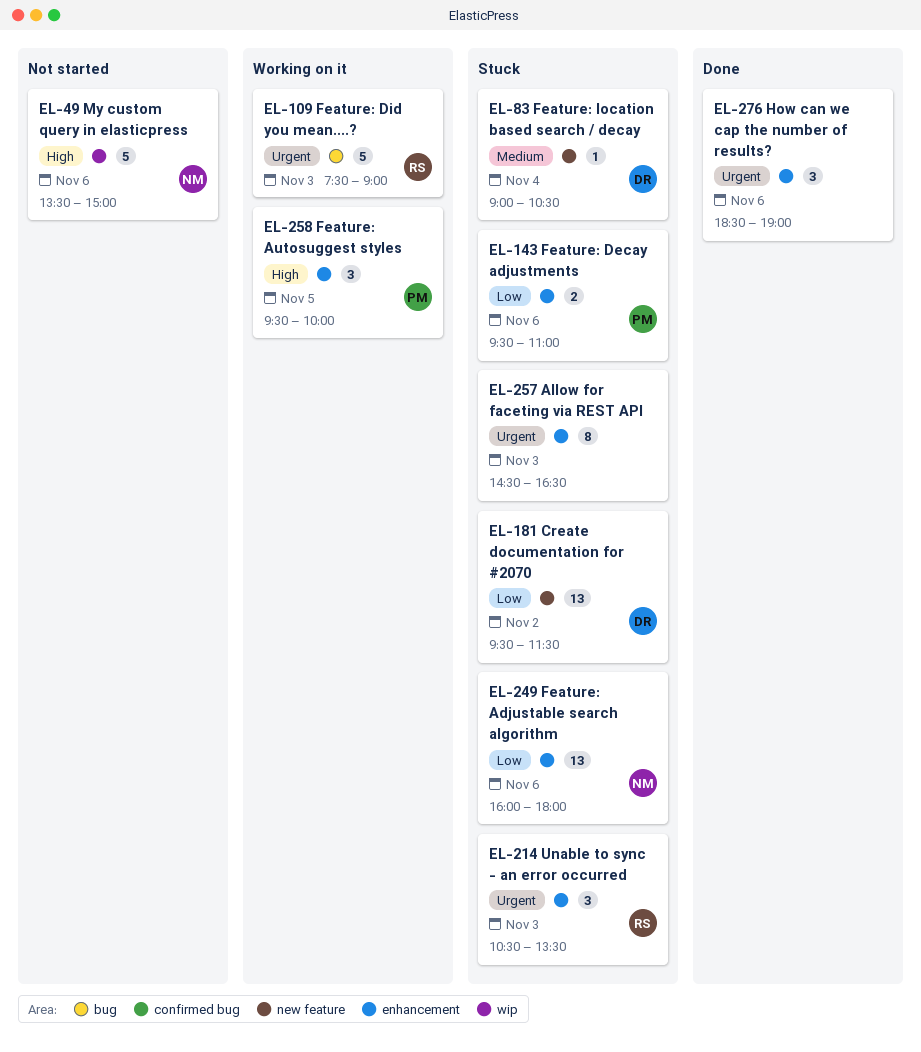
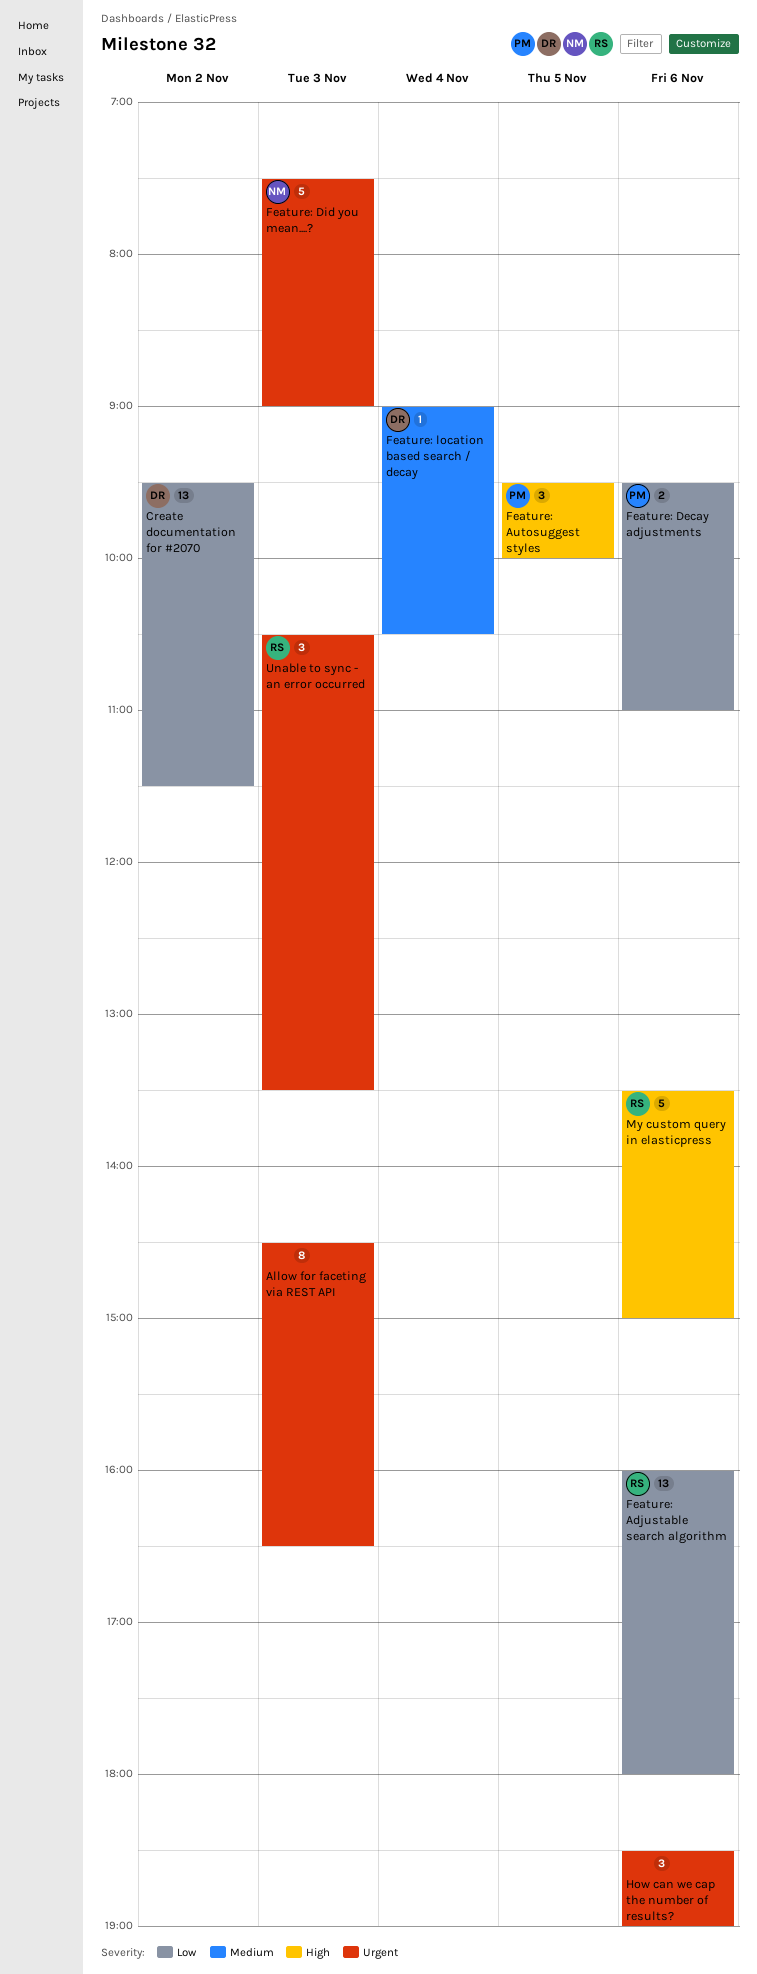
Feature: Adjustable search algorithm, owner: NM -> RS
Feature: Did you mean....?, owner: RS -> NM
My custom query in elasticpress, owner: NM -> RS

